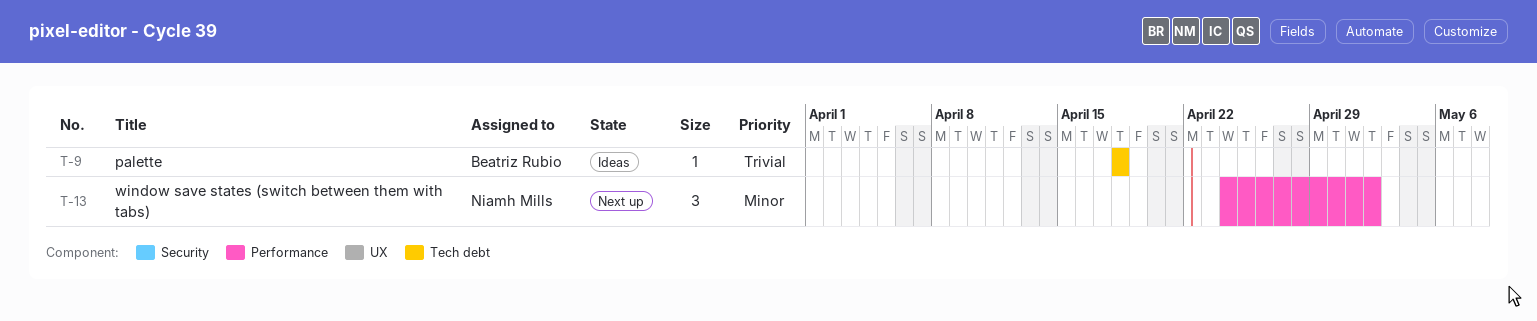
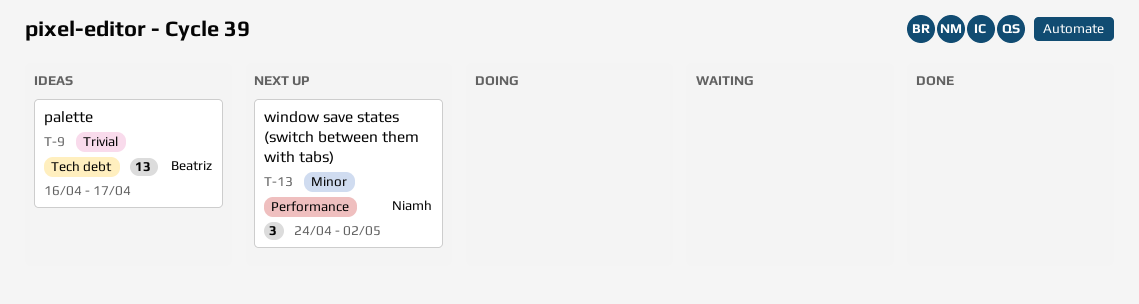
T-9, estimate: 1 -> 13
T-9, start: Apr 18 -> Apr 16
T-9, due: Apr 18 -> Apr 17

